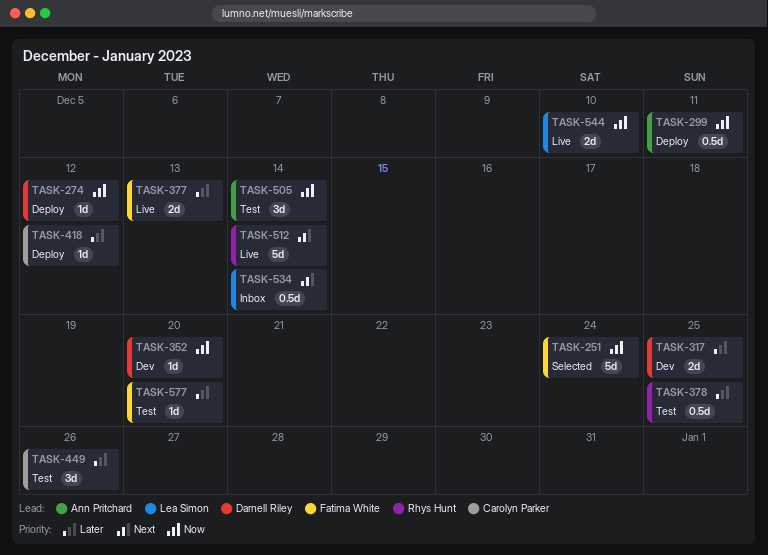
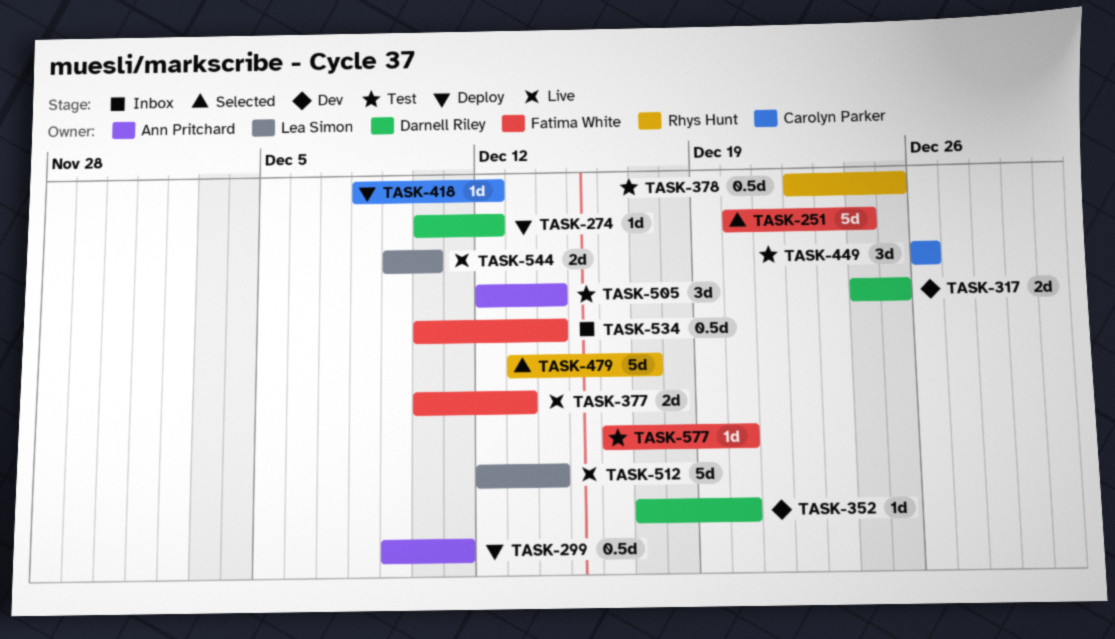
TASK-479: none -> present
TASK-512, owner: Rhys Hunt -> Lea Simon
TASK-534, owner: Lea Simon -> Fatima White

